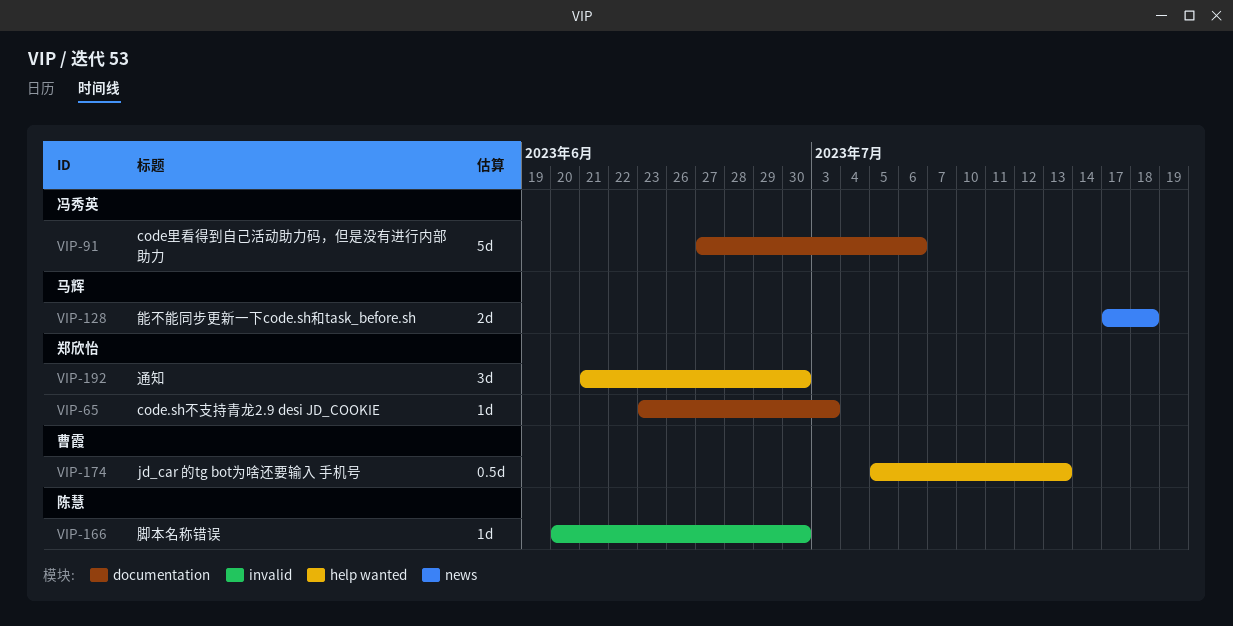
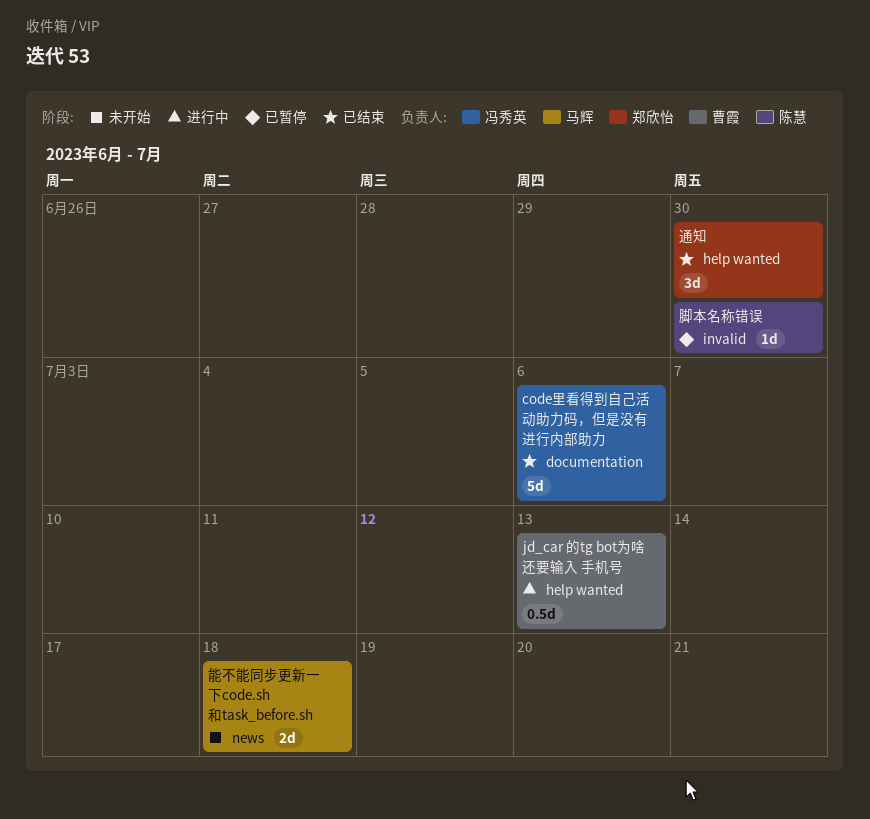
code.sh不支持青龙2.9 desi JD_COOKIE: present -> none

